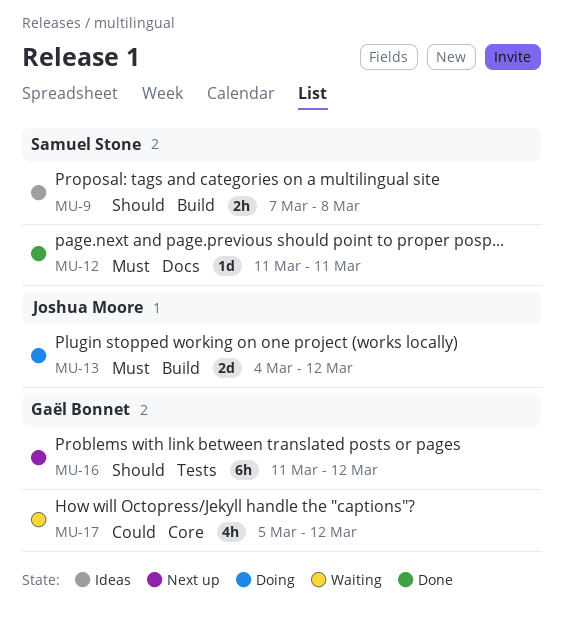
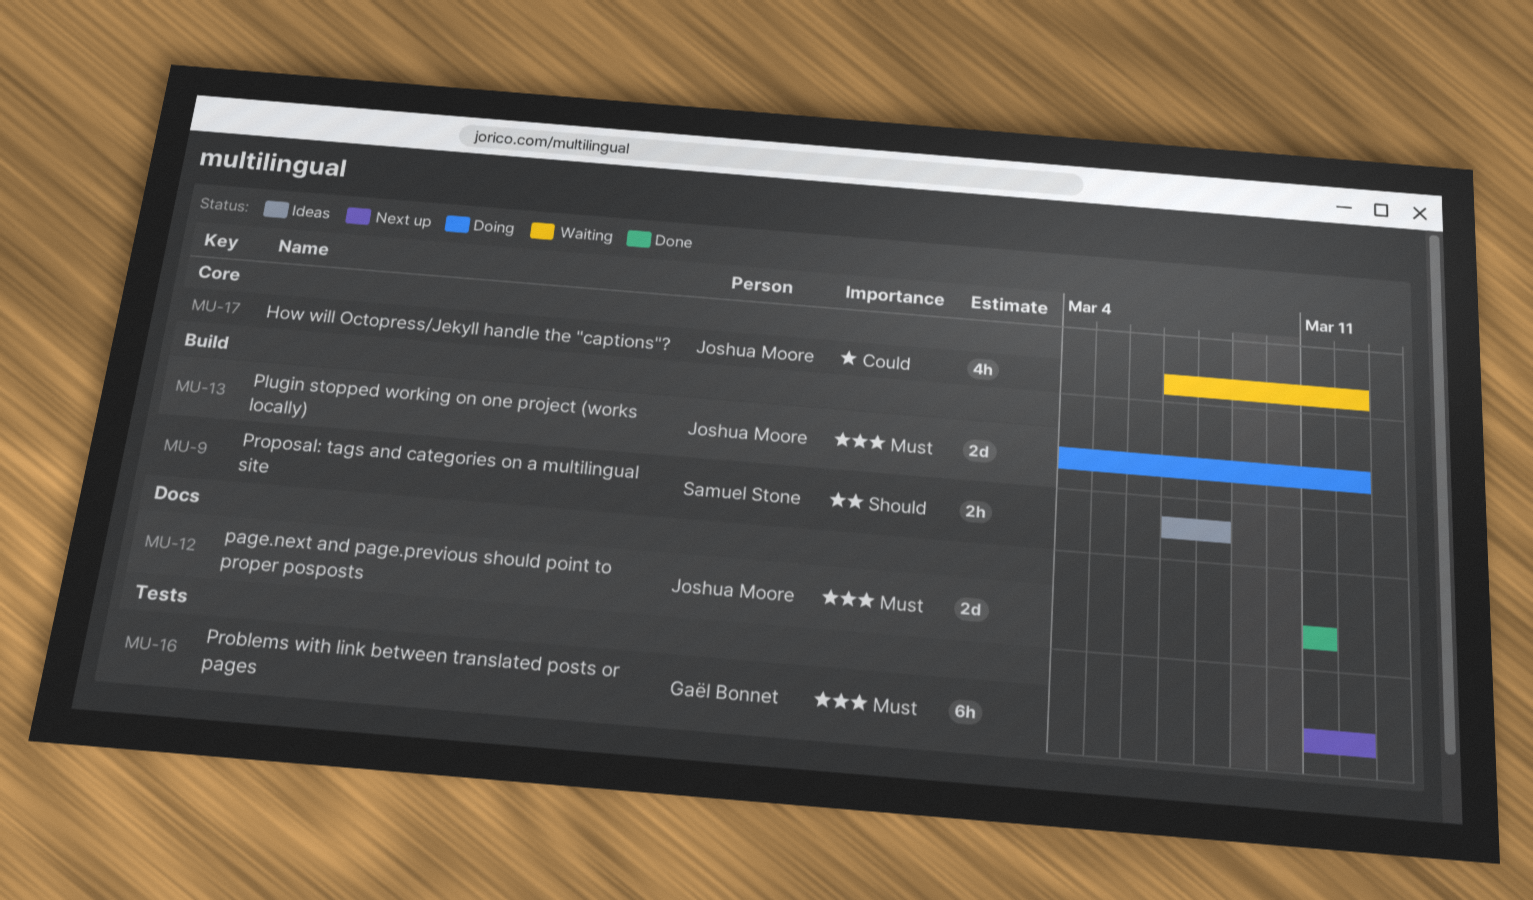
MU-12, owner: Samuel Stone -> Joshua Moore
MU-12, estimate: 1d -> 2d
MU-16, priority: Should -> Must
MU-17, owner: Gaël Bonnet -> Joshua Moore
MU-17, start: Mar 5 -> Mar 7

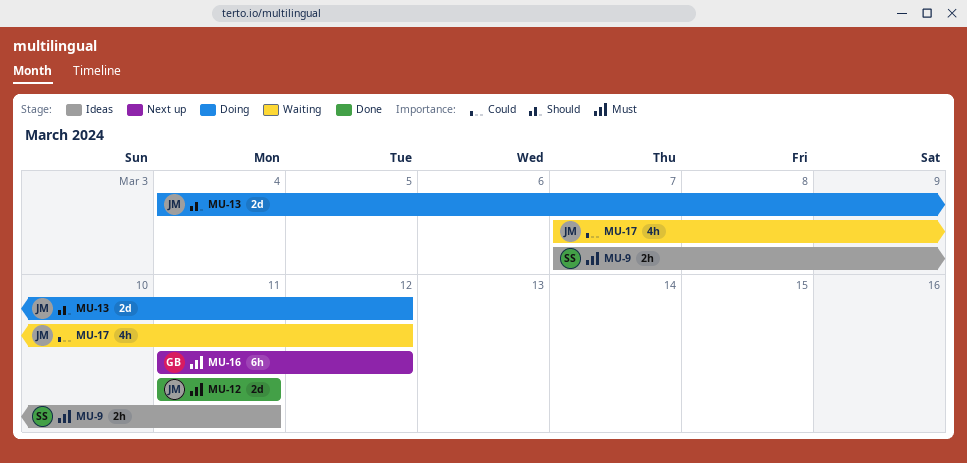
MU-9, priority: Should -> Must
MU-9, due: Mar 8 -> Mar 11
MU-13, priority: Must -> Should

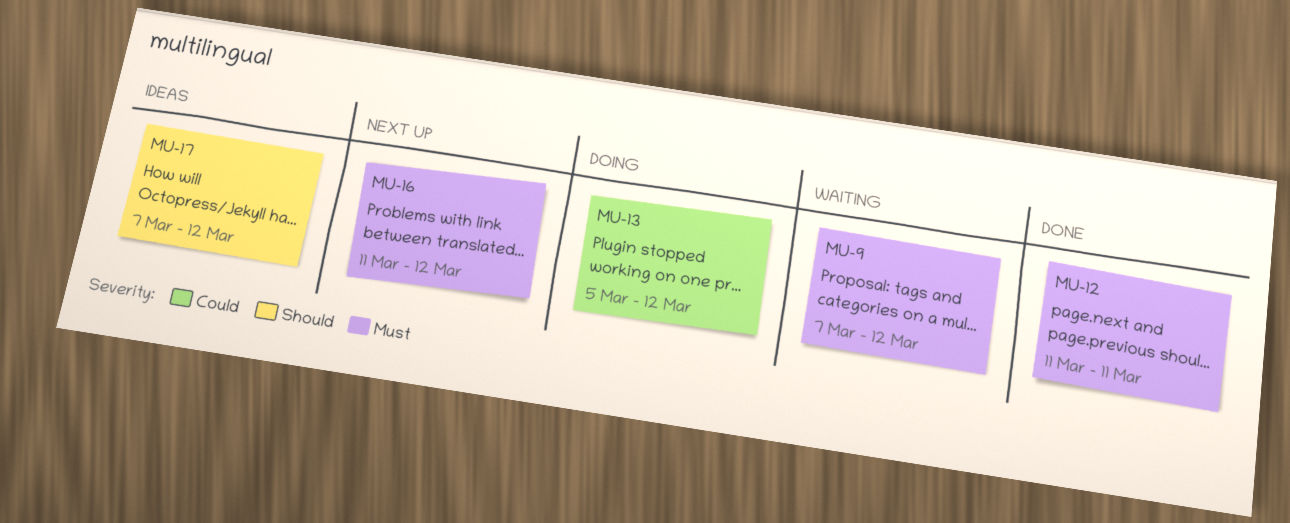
MU-9, status: Ideas -> Waiting
MU-9, due: Mar 11 -> Mar 12
MU-13, priority: Should -> Could
MU-13, start: Mar 4 -> Mar 5
MU-17, status: Waiting -> Ideas
MU-17, priority: Could -> Should

